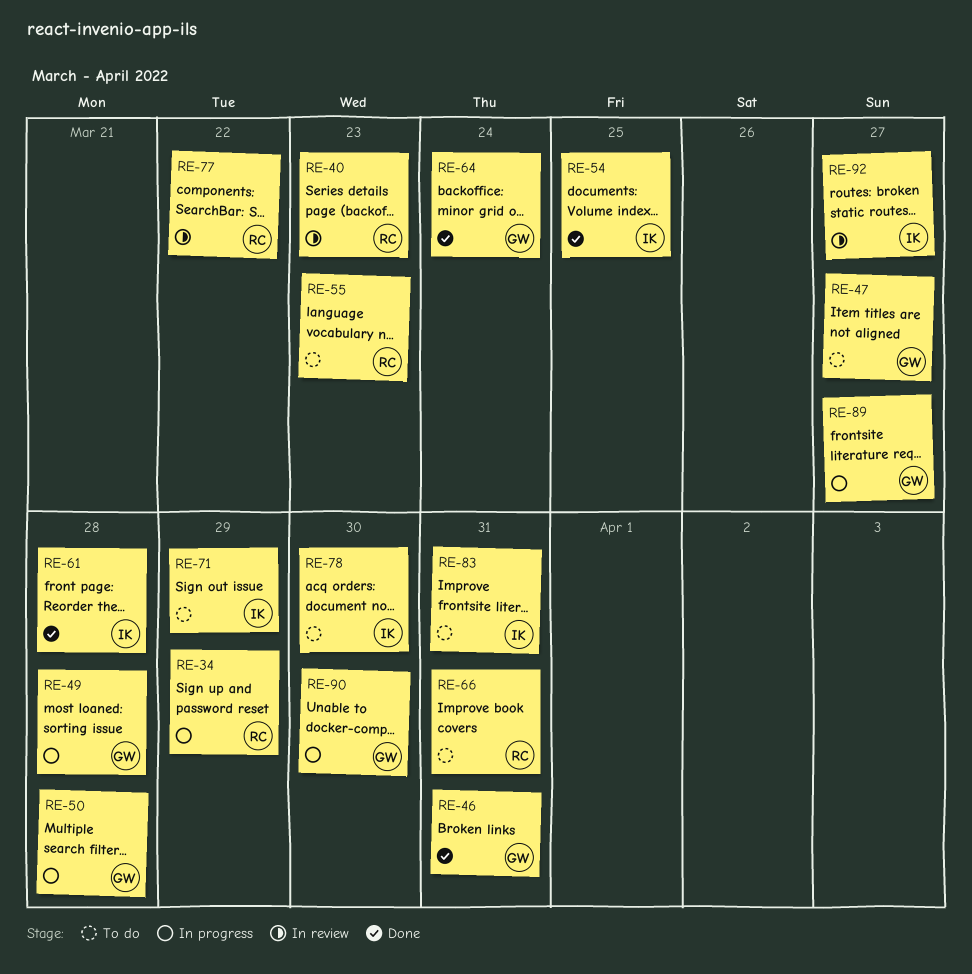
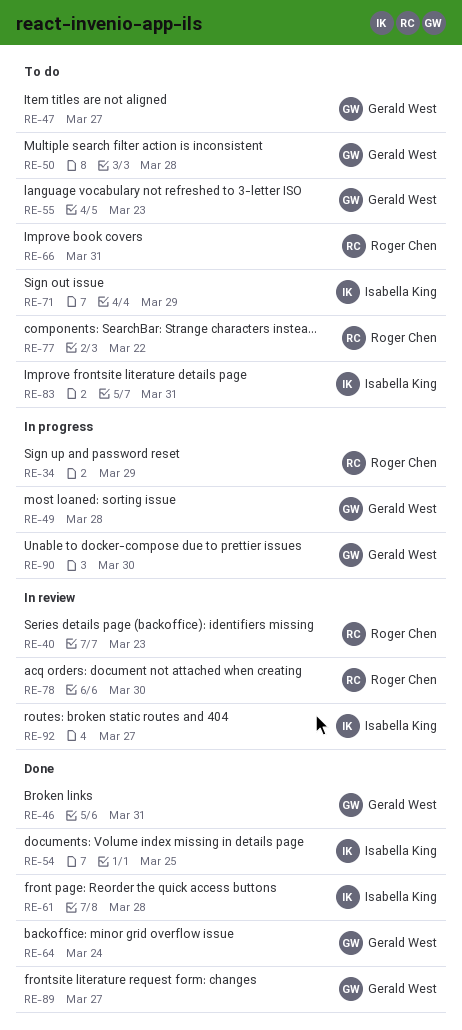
RE-50, status: In progress -> To do
RE-55, owner: Roger Chen -> Gerald West
RE-77, status: In review -> To do
RE-78, status: To do -> In review
RE-78, owner: Isabella King -> Roger Chen
RE-89, status: In progress -> Done

